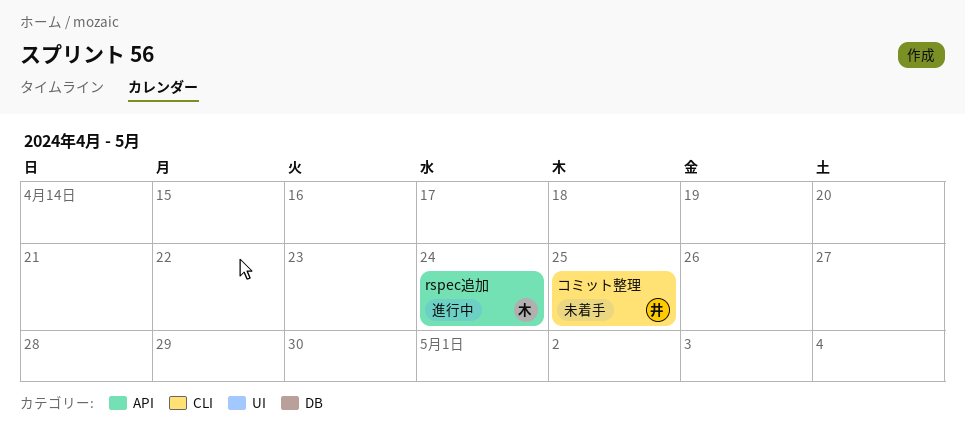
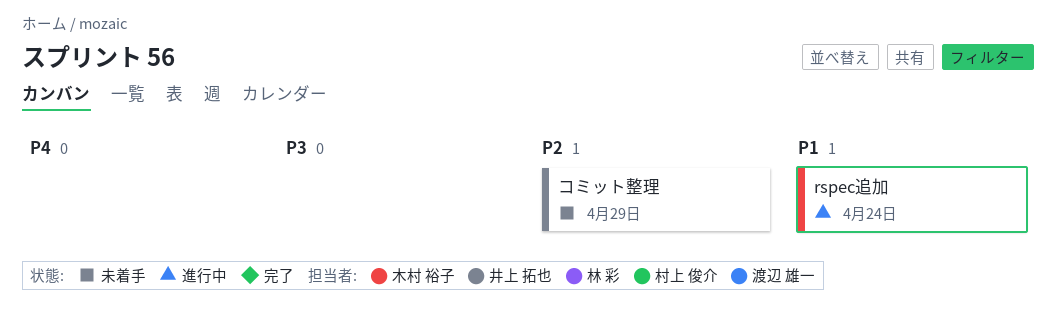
コミット整理, due: Apr 25 -> Apr 29

